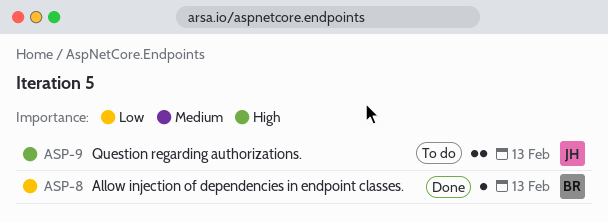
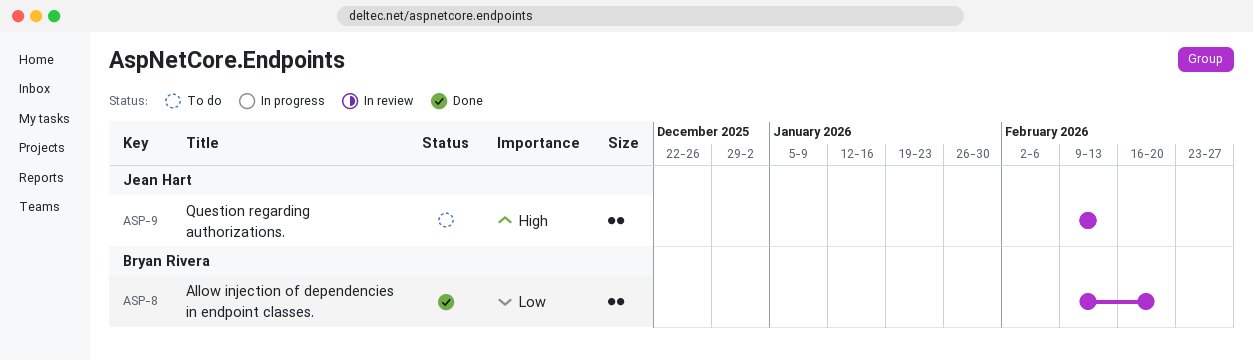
ASP-8, estimate: 1 -> 2
ASP-8, due: Feb 13 -> Feb 20

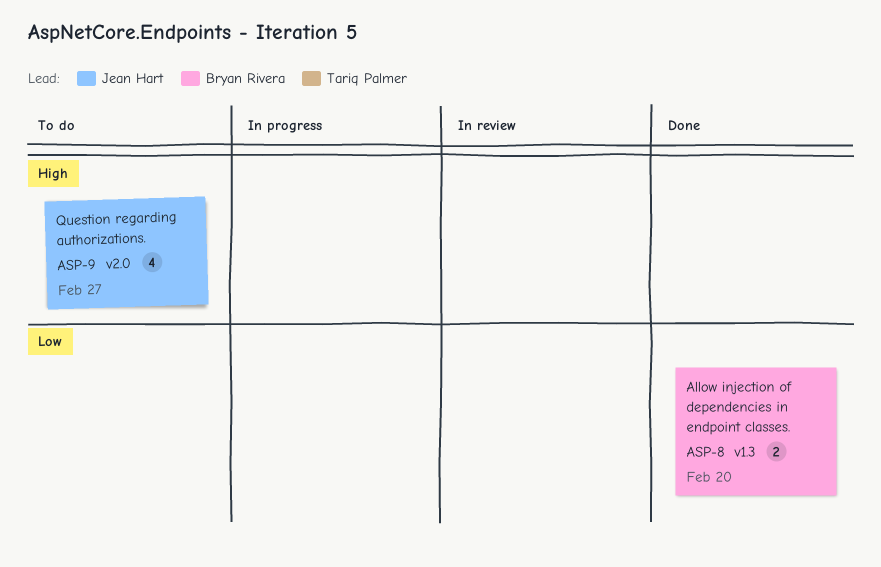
ASP-9, estimate: 2 -> 4
ASP-9, due: Feb 13 -> Feb 27

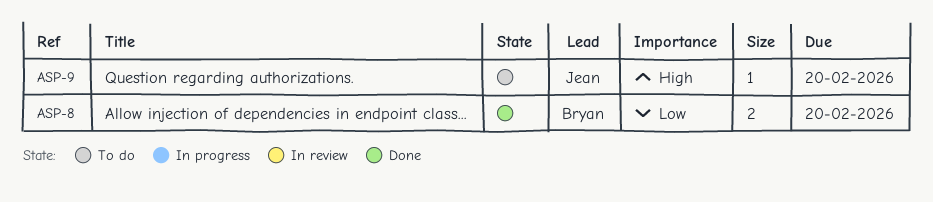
ASP-9, estimate: 4 -> 1
ASP-9, due: Feb 27 -> Feb 20

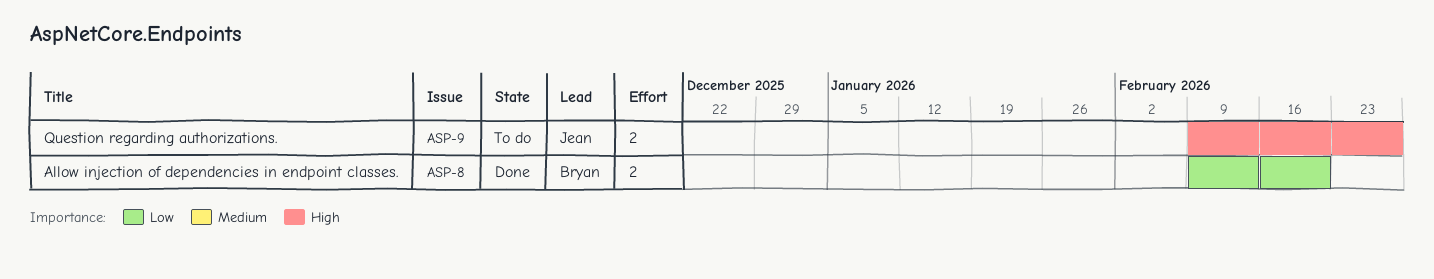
ASP-9, estimate: 1 -> 2
ASP-9, due: Feb 20 -> Feb 27

